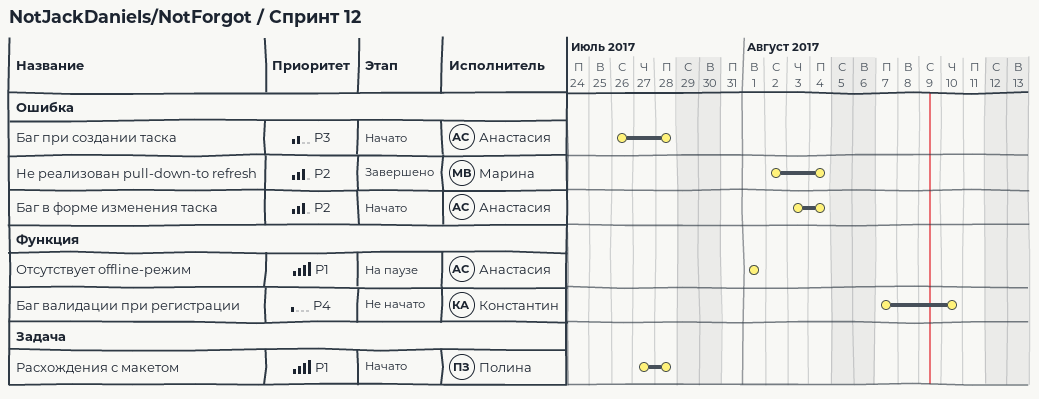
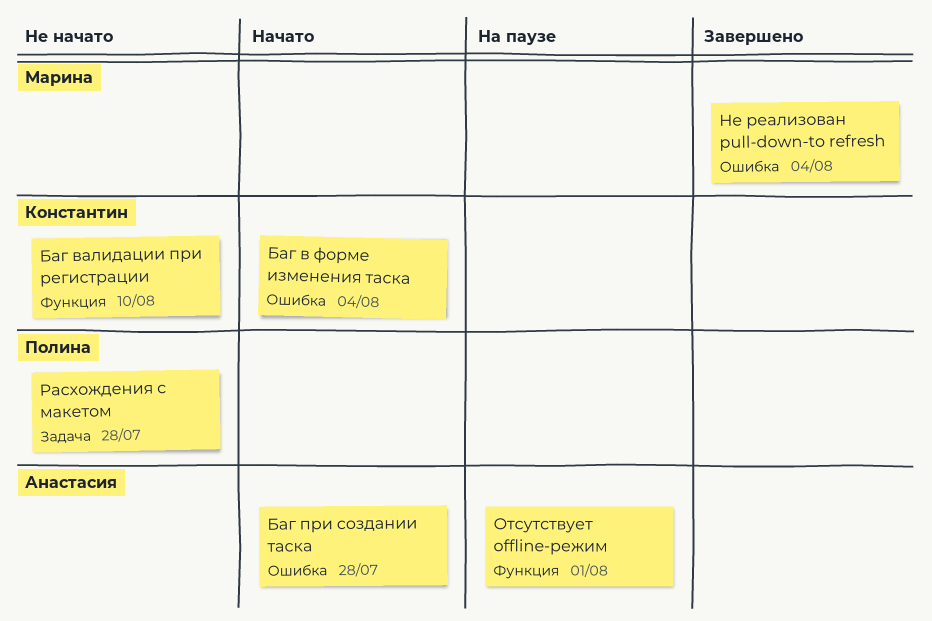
Баг в форме изменения таска, owner: Анастасия -> Константин
Расхождения с макетом, status: Начато -> Не начато

